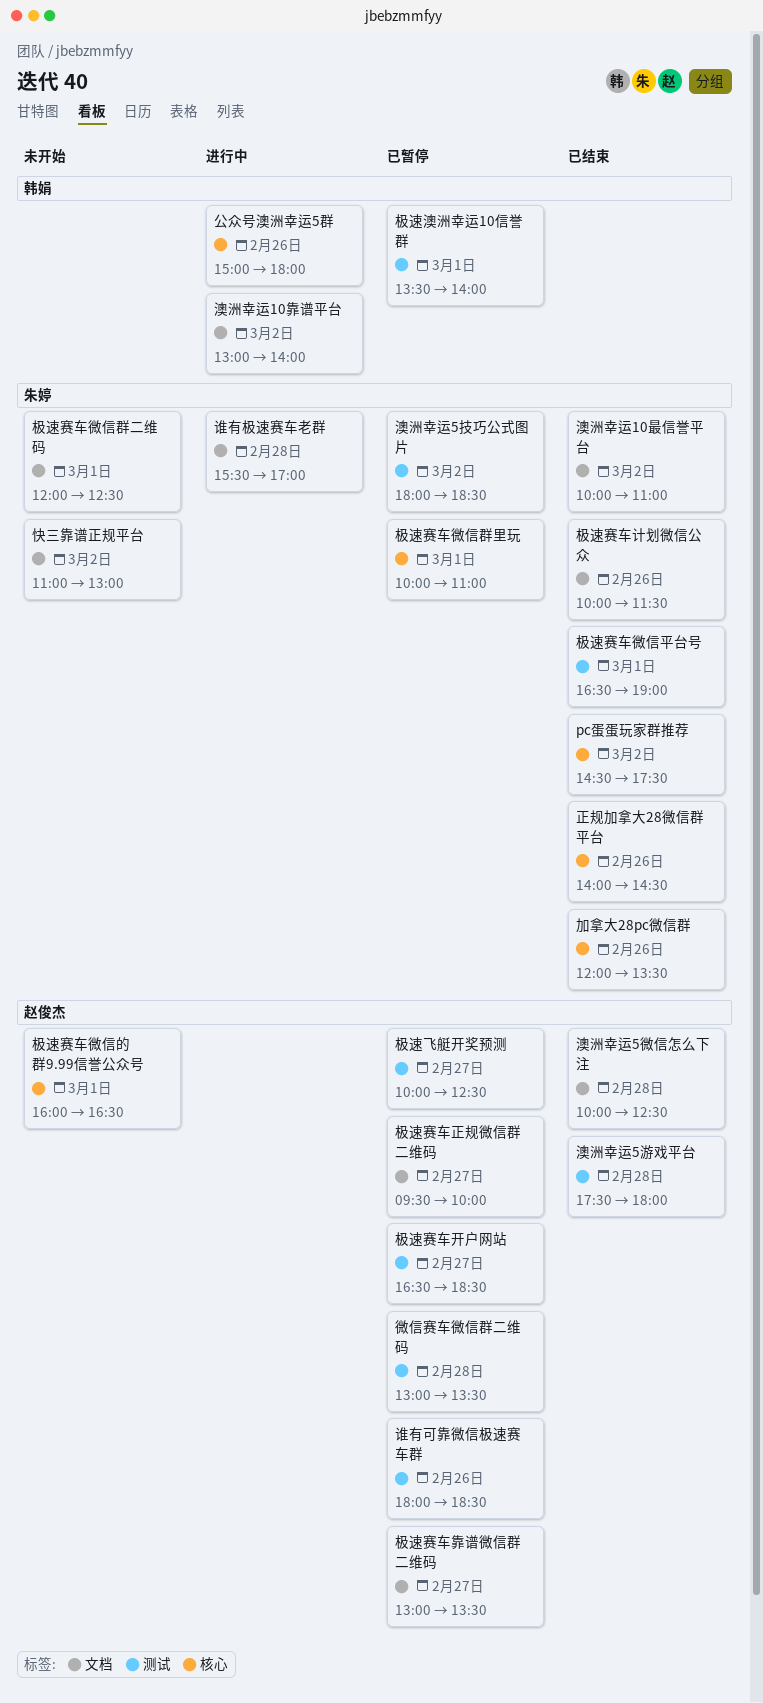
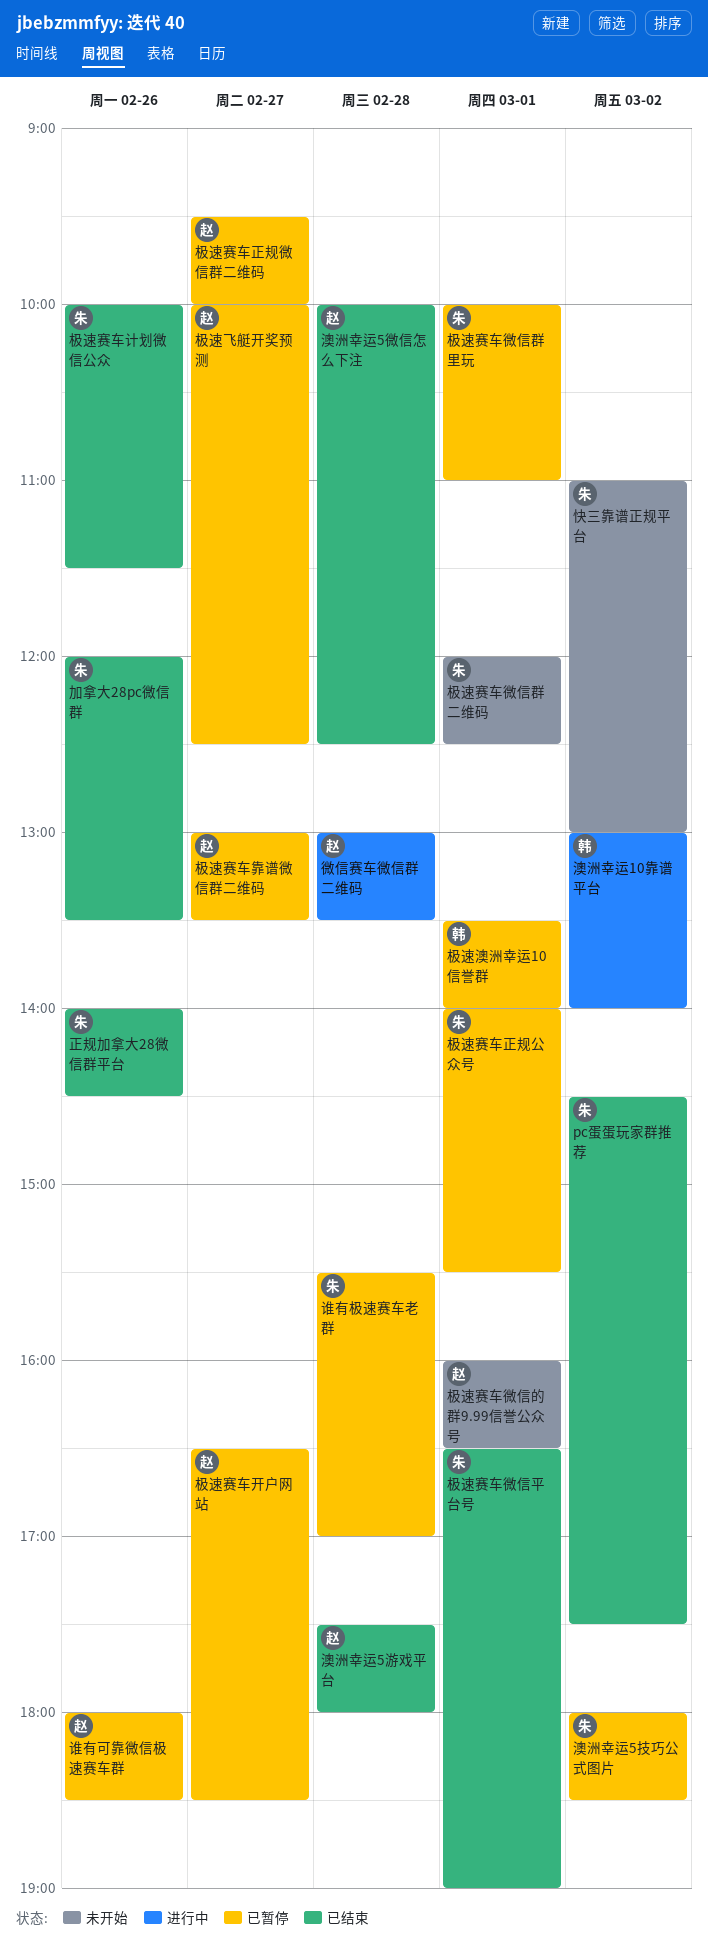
公众号澳洲幸运5群: present -> none
微信赛车微信群二维码, status: 已暂停 -> 进行中
极速赛车正规公众号: none -> present
澳洲幸运10最信誉平台: present -> none
谁有极速赛车老群, status: 进行中 -> 已暂停

